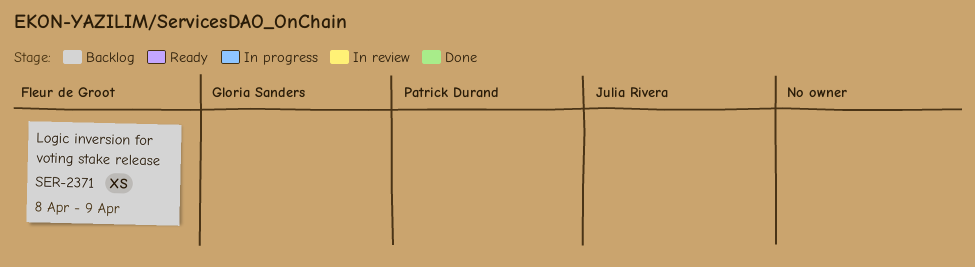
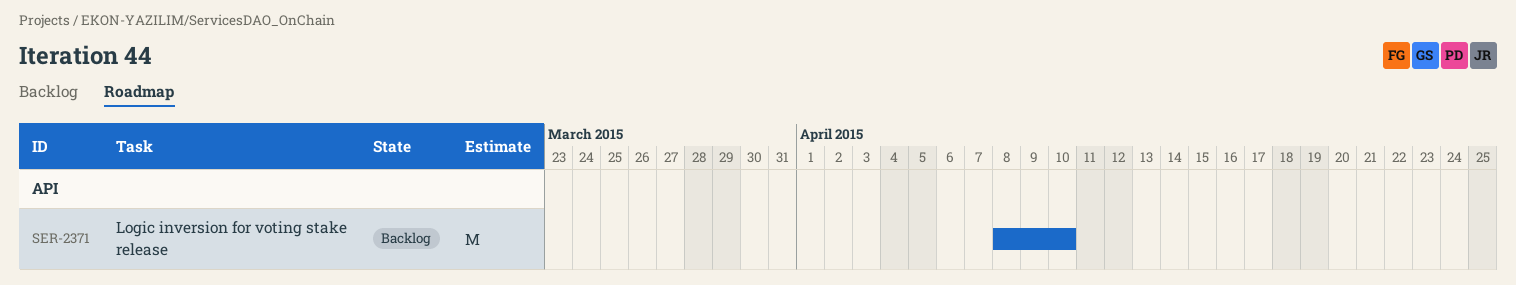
SER-2371, estimate: XS -> M
SER-2371, due: Apr 9 -> Apr 10

